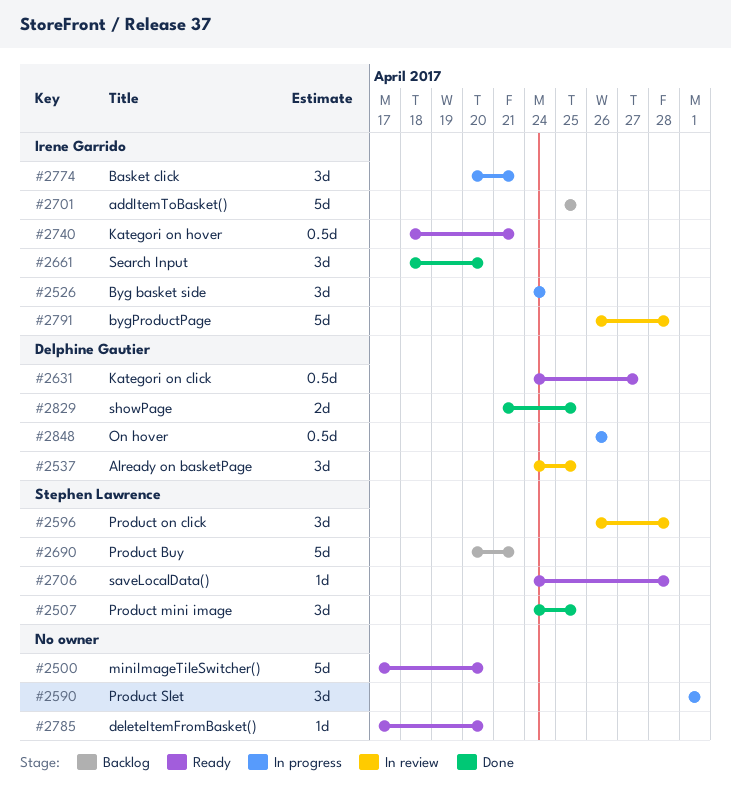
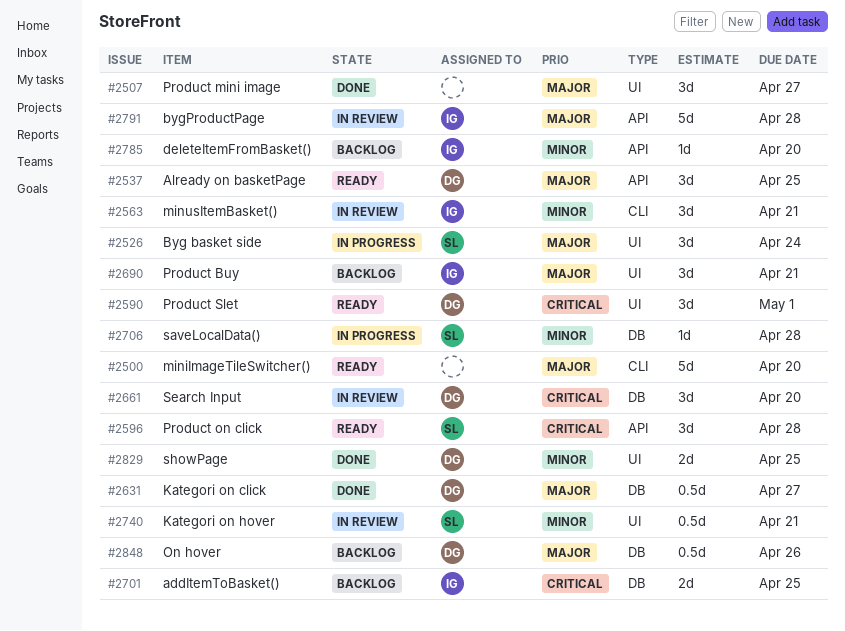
#2507, owner: Stephen Lawrence -> none
#2507, due: Apr 25 -> Apr 27
#2526, owner: Irene Garrido -> Stephen Lawrence
#2537, status: In review -> Ready
#2563: none -> present
#2590, status: In progress -> Ready
#2590, owner: none -> Delphine Gautier
#2596, status: In review -> Ready
#2631, status: Ready -> Done
#2661, status: Done -> In review
#2661, owner: Irene Garrido -> Delphine Gautier
#2690, owner: Stephen Lawrence -> Irene Garrido
#2690, estimate: 5d -> 3d
#2701, estimate: 5d -> 2d
#2706, status: Ready -> In progress
#2740, status: Ready -> In review
#2740, owner: Irene Garrido -> Stephen Lawrence
#2774: present -> none
#2785, status: Ready -> Backlog
#2785, owner: none -> Irene Garrido
#2848, status: In progress -> Backlog

